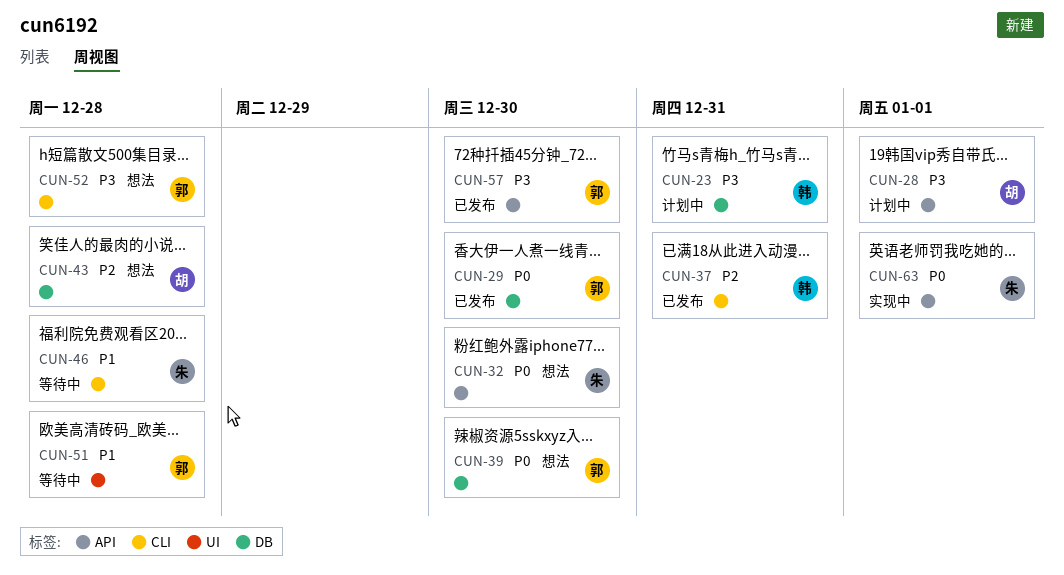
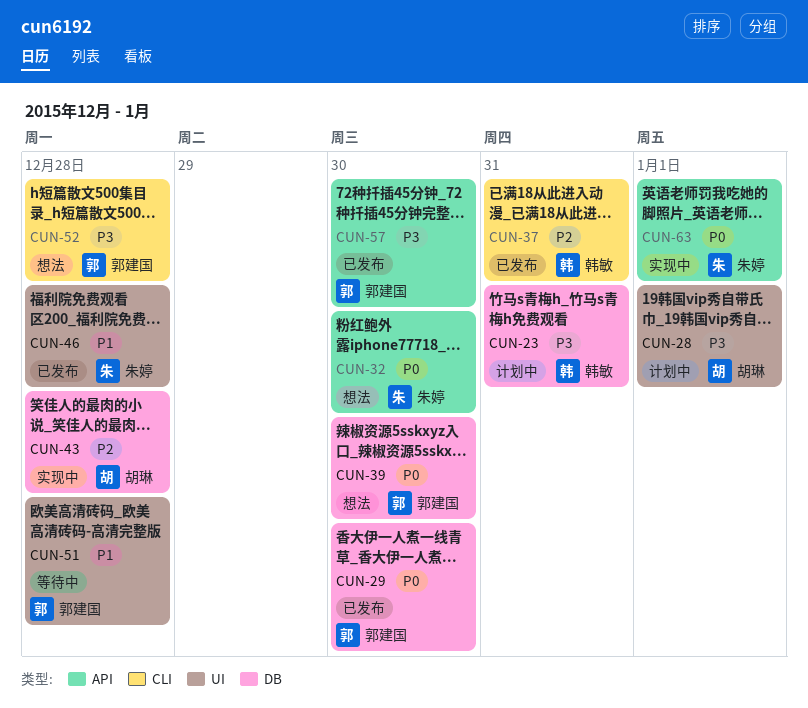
CUN-28, label: API -> UI
CUN-43, status: 想法 -> 实现中
CUN-46, status: 等待中 -> 已发布
CUN-46, label: CLI -> UI

